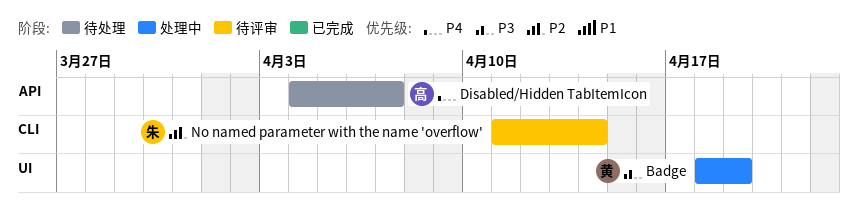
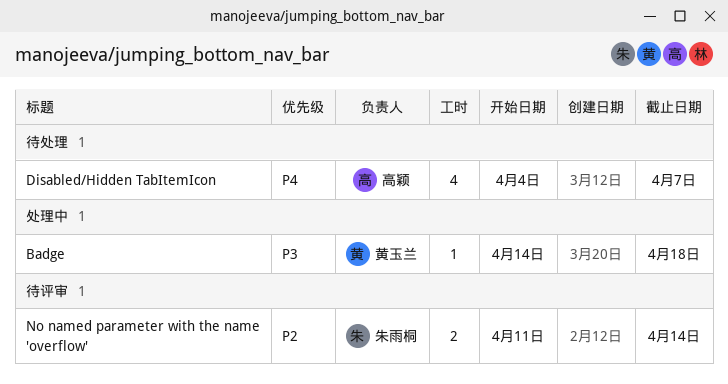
Badge, start: Apr 18 -> Apr 14
Badge, due: Apr 19 -> Apr 18

